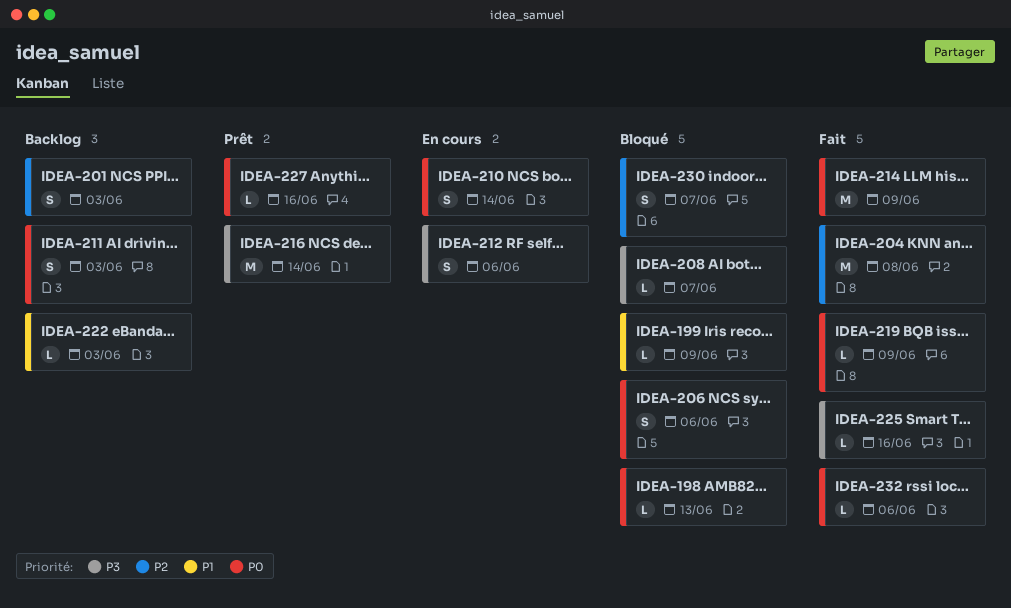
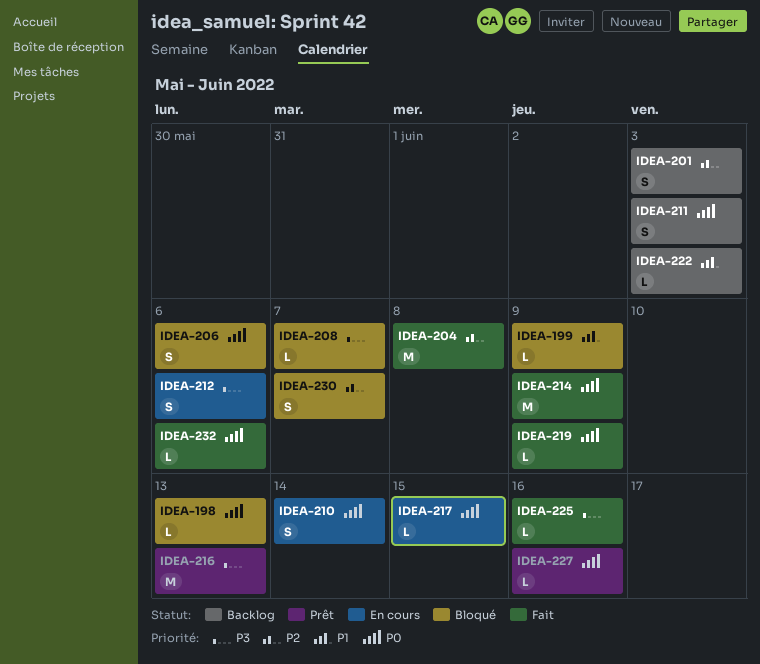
IDEA-216, due: Jun 14 -> Jun 13
IDEA-217: none -> present

